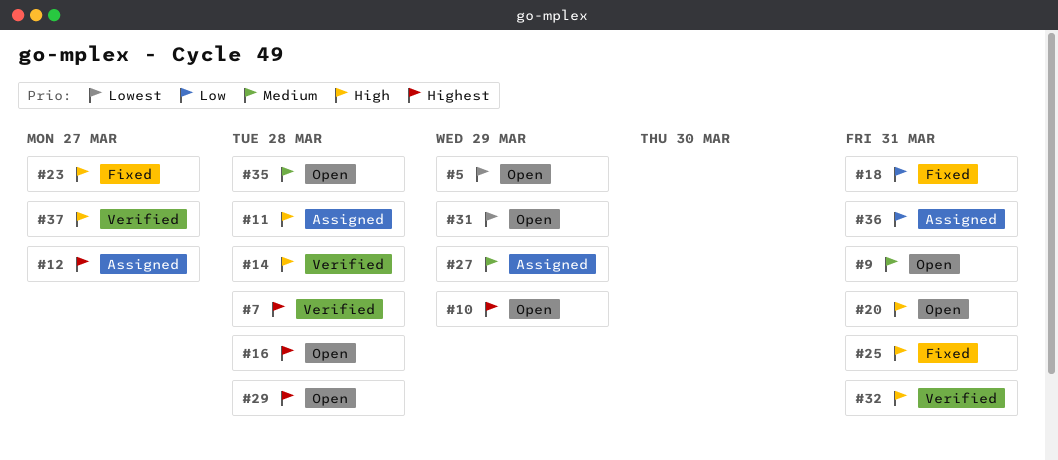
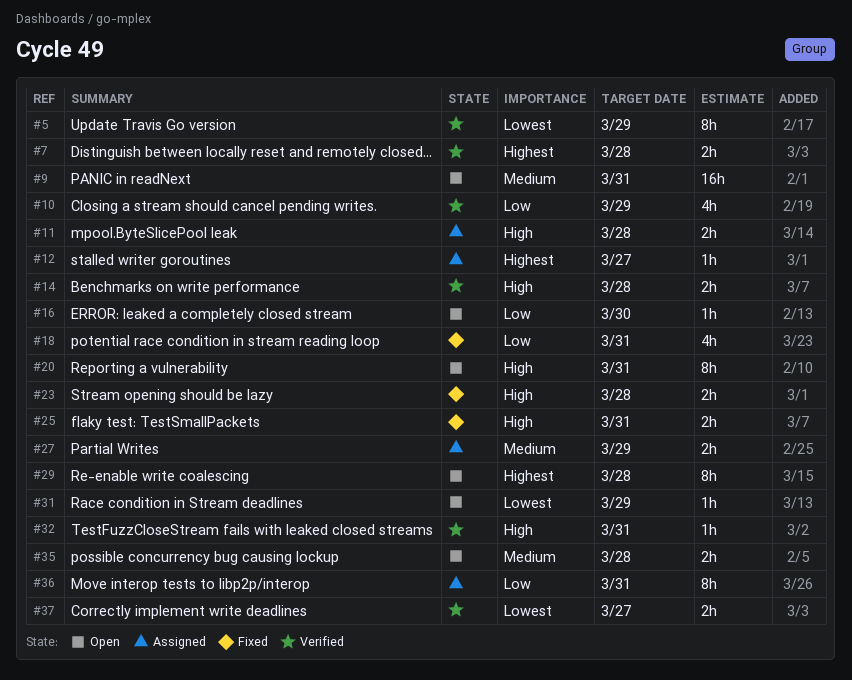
#5, status: Open -> Verified
#10, status: Open -> Verified
#10, priority: Highest -> Low
#16, priority: Highest -> Low
#16, due: Mar 28 -> Mar 30
#23, due: Mar 27 -> Mar 28
#37, priority: High -> Lowest

